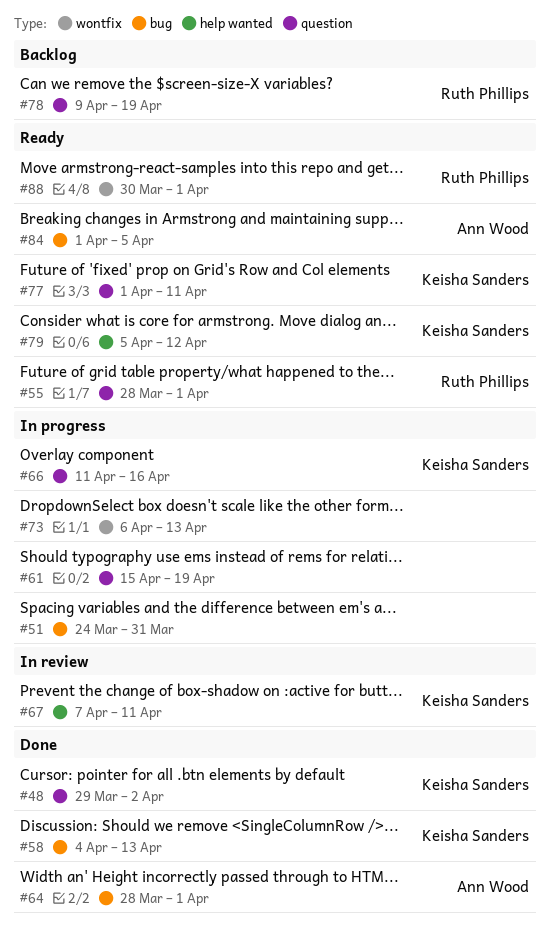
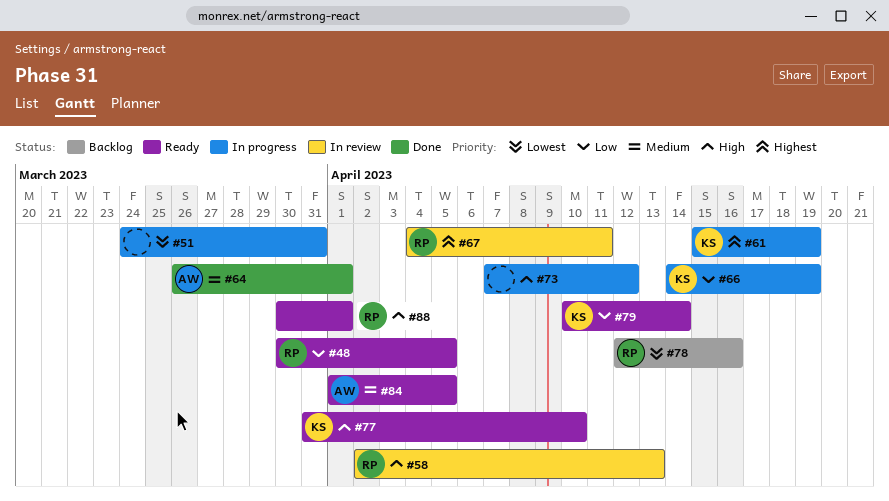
#48, status: Done -> Ready
#48, owner: Keisha Sanders -> Ruth Phillips
#48, start: Mar 29 -> Mar 30
#48, due: Apr 2 -> Apr 5
#55: present -> none
#58, status: Done -> In review
#58, owner: Keisha Sanders -> Ruth Phillips
#58, start: Apr 4 -> Apr 2
#61, owner: none -> Keisha Sanders
#64, start: Mar 28 -> Mar 26
#66, start: Apr 11 -> Apr 14
#66, due: Apr 16 -> Apr 19
#67, owner: Keisha Sanders -> Ruth Phillips
#67, start: Apr 7 -> Apr 4
#73, start: Apr 6 -> Apr 7
#73, due: Apr 13 -> Apr 12
#77, start: Apr 1 -> Mar 31
#77, due: Apr 11 -> Apr 10
#78, start: Apr 9 -> Apr 12
#78, due: Apr 19 -> Apr 16
#79, start: Apr 5 -> Apr 10
#79, due: Apr 12 -> Apr 14

